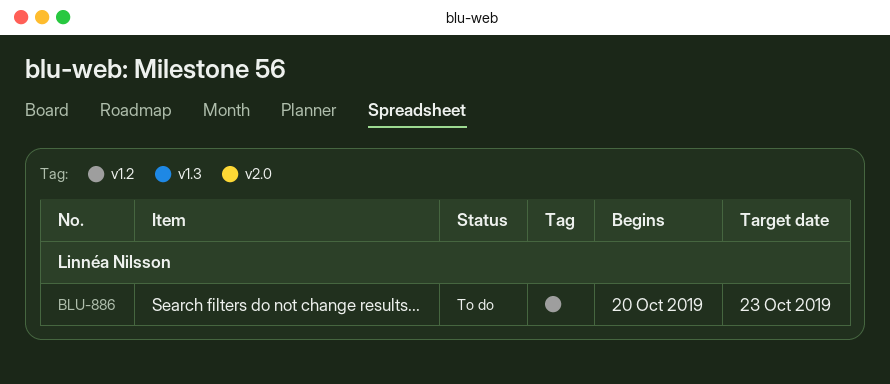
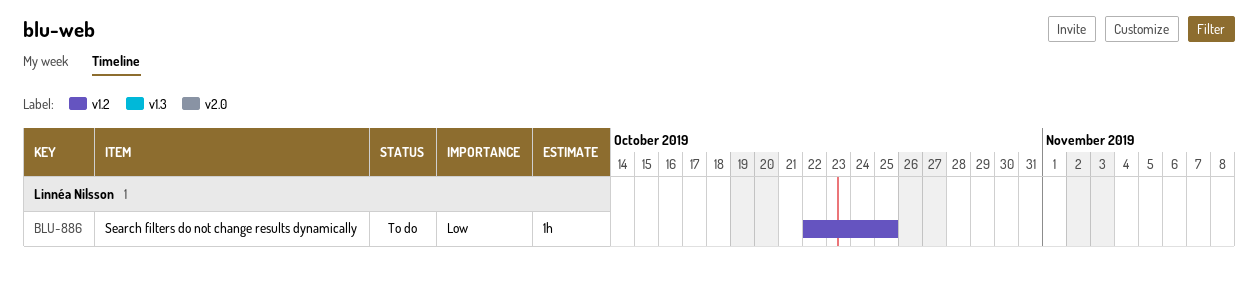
BLU-886, start: Oct 20 -> Oct 22
BLU-886, due: Oct 23 -> Oct 25

